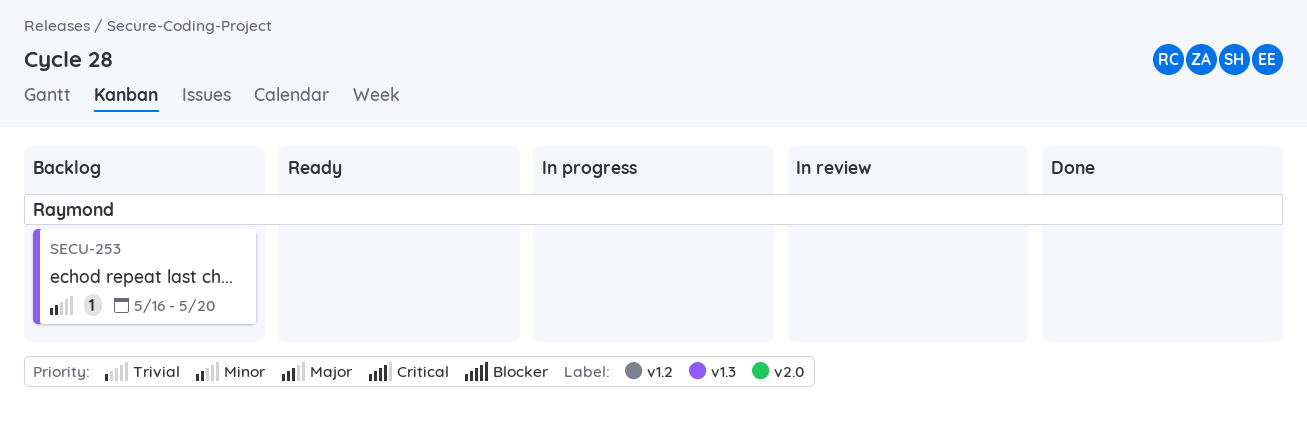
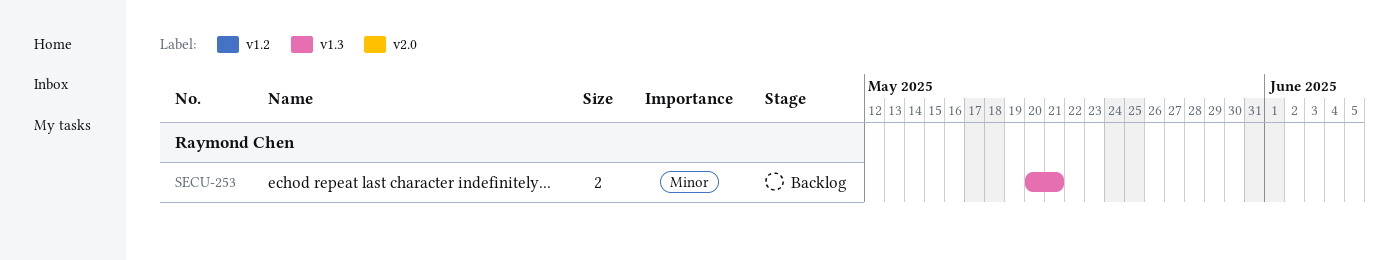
SECU-253, estimate: 1 -> 2
SECU-253, start: May 16 -> May 20
SECU-253, due: May 20 -> May 21

